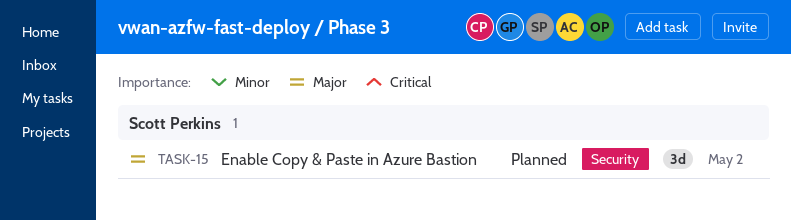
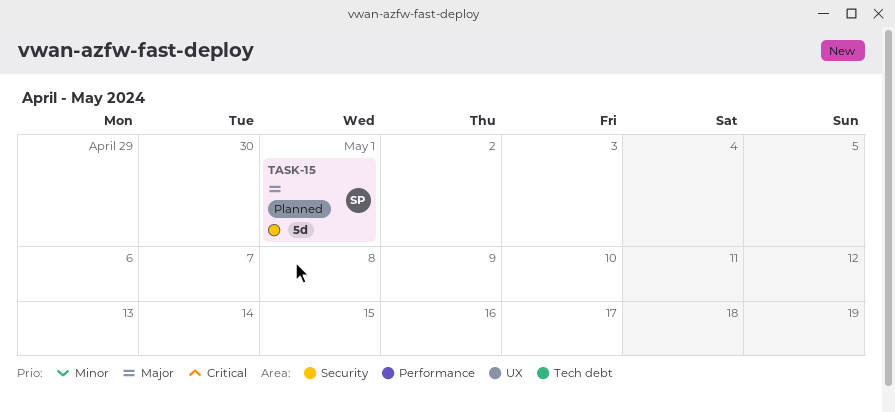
TASK-15, estimate: 3d -> 5d
TASK-15, due: May 2 -> May 1

